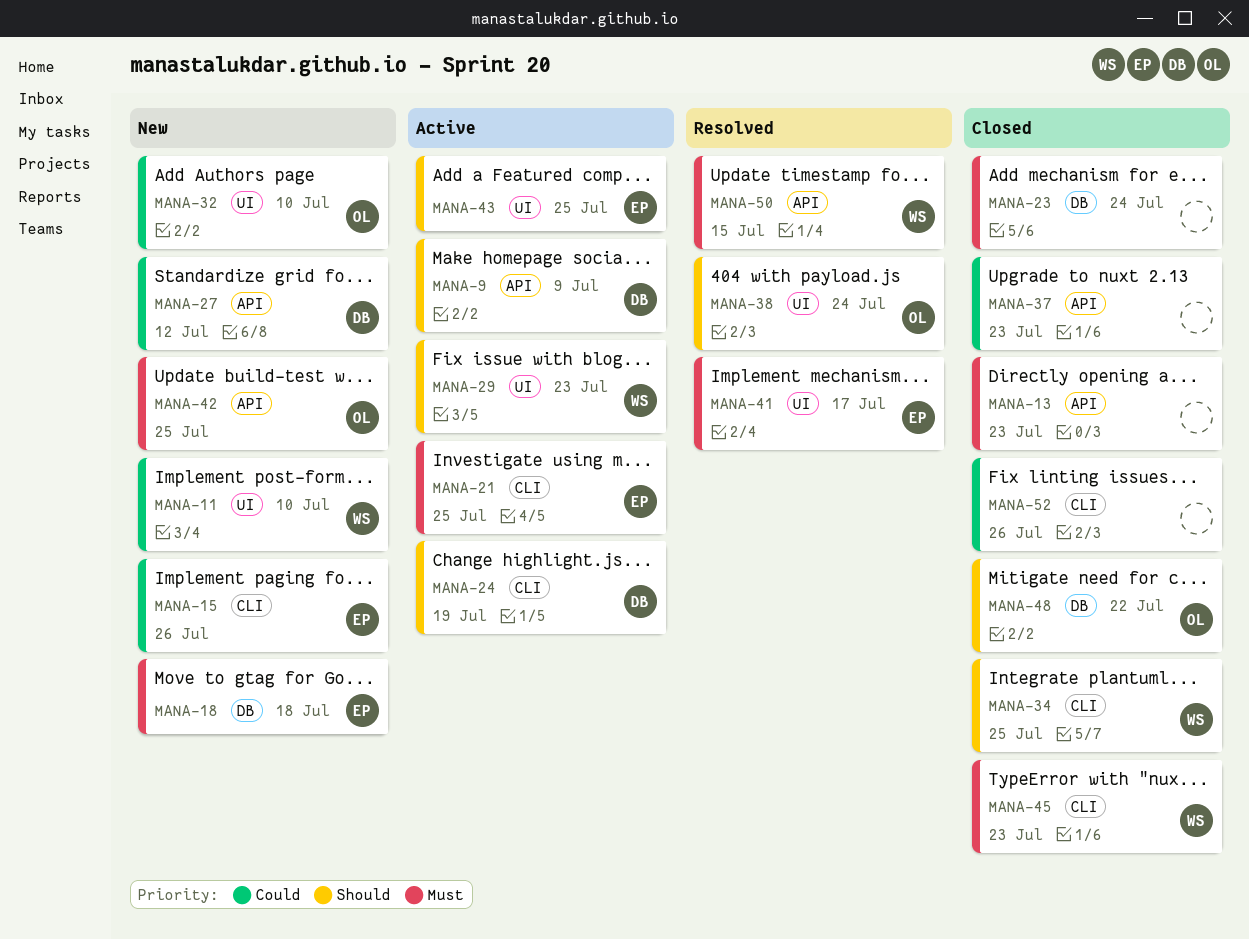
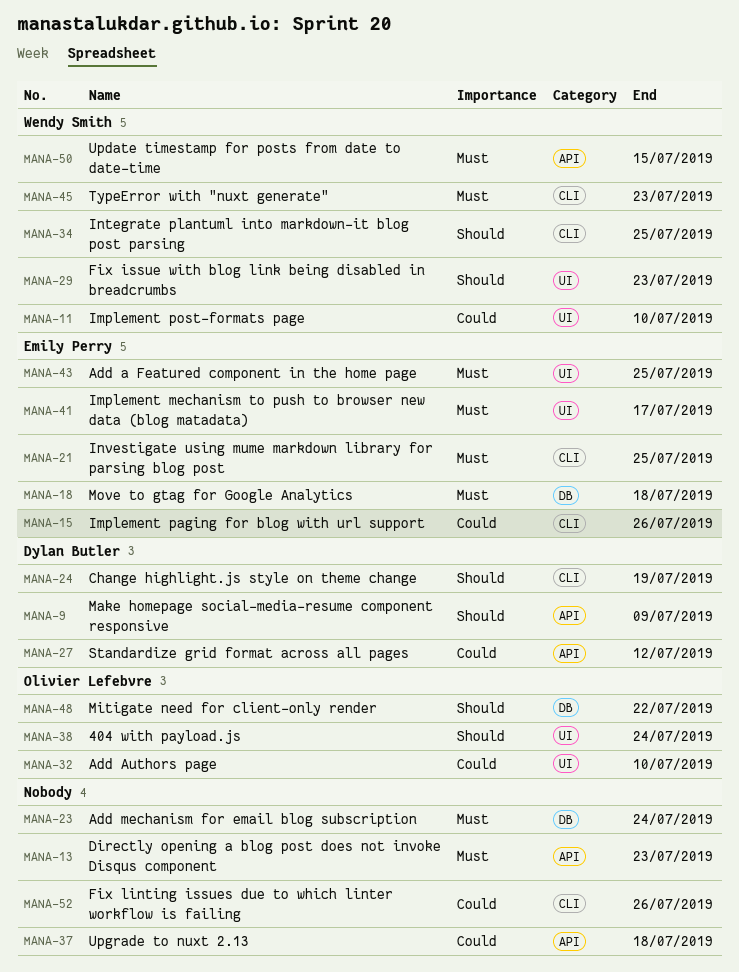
MANA-37, due: Jul 23 -> Jul 18
MANA-42: present -> none
MANA-43, priority: Should -> Must

